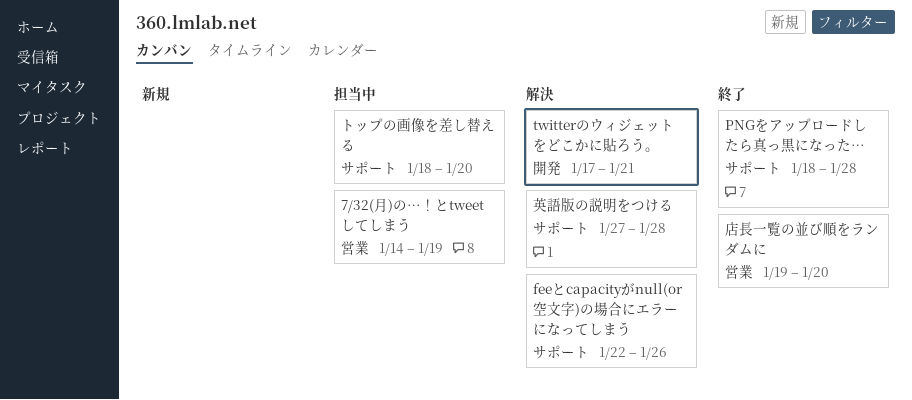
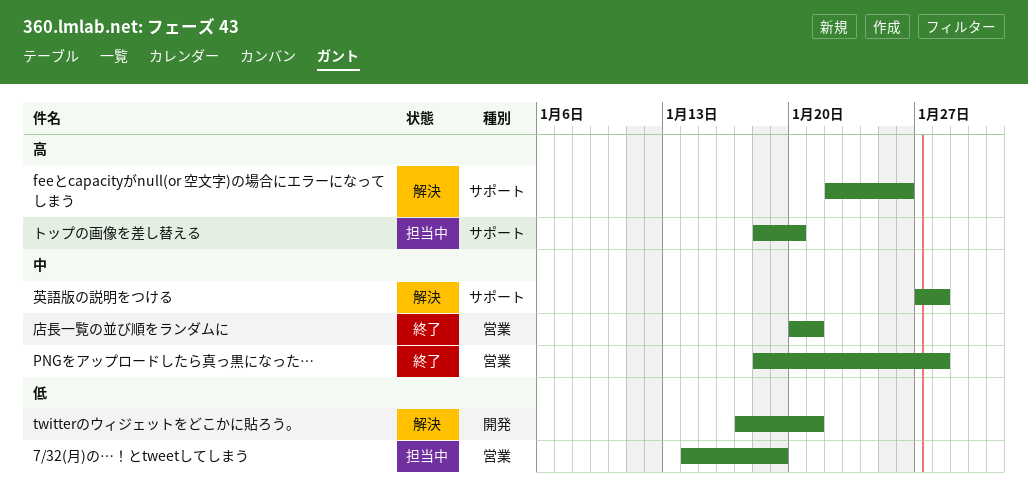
PNGをアップロードしたら真っ黒になった…, label: サポート -> 営業
店長一覧の並び順をランダムに, start: Jan 19 -> Jan 20
店長一覧の並び順をランダムに, due: Jan 20 -> Jan 21

